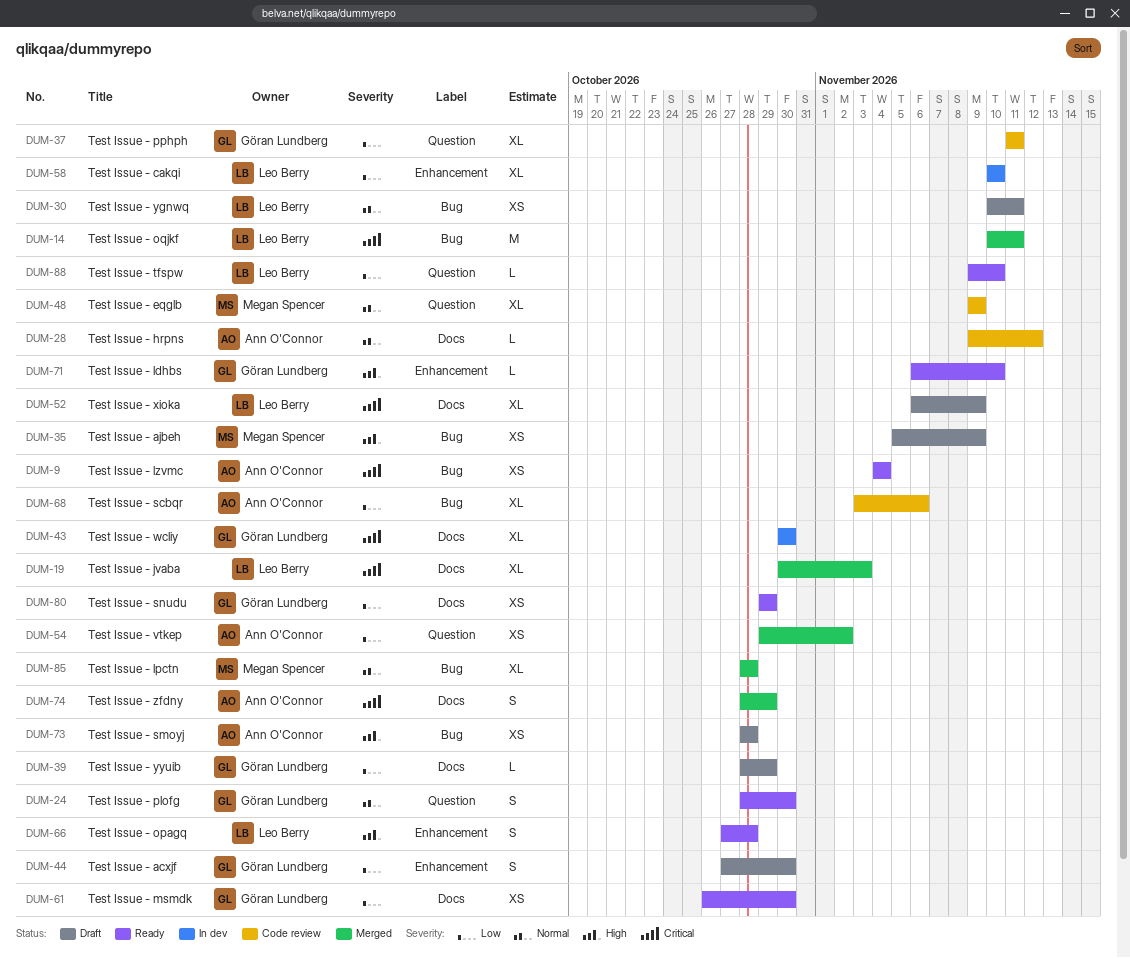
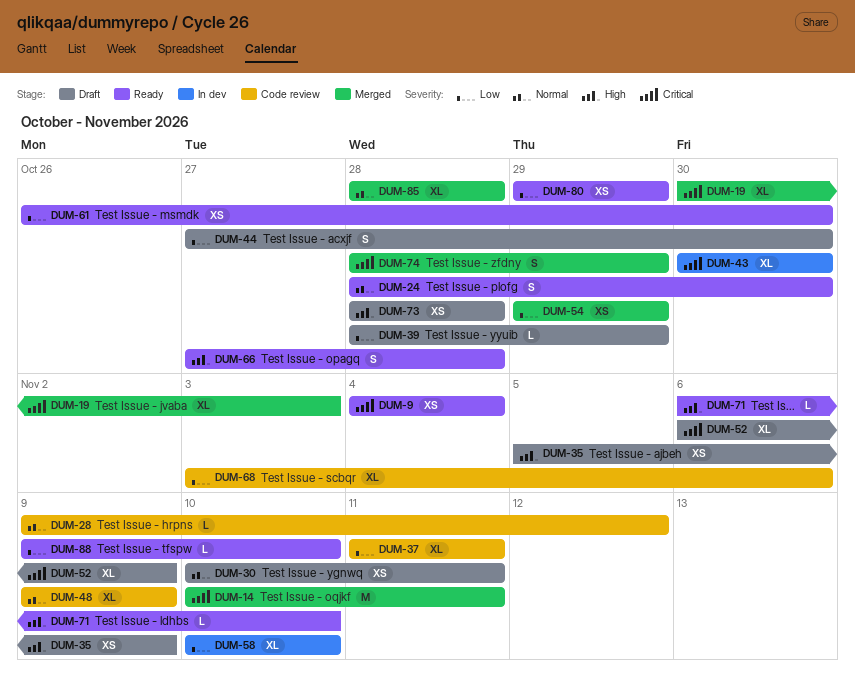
DUM-54, due: Nov 2 -> Oct 29

